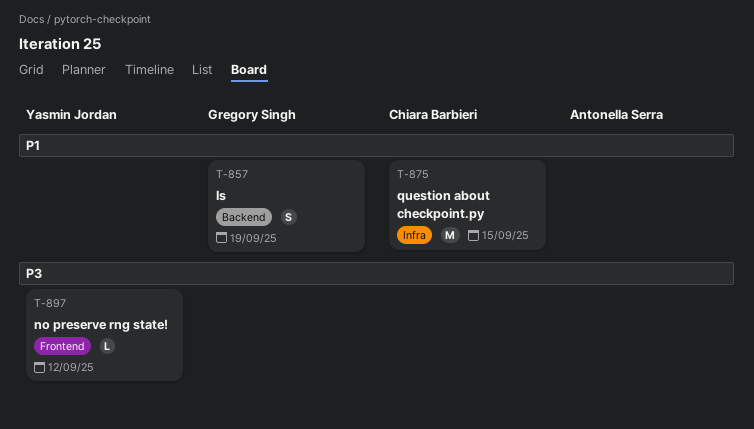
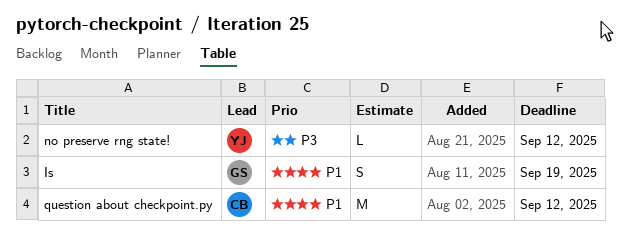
question about checkpoint.py, due: Sep 15 -> Sep 12

